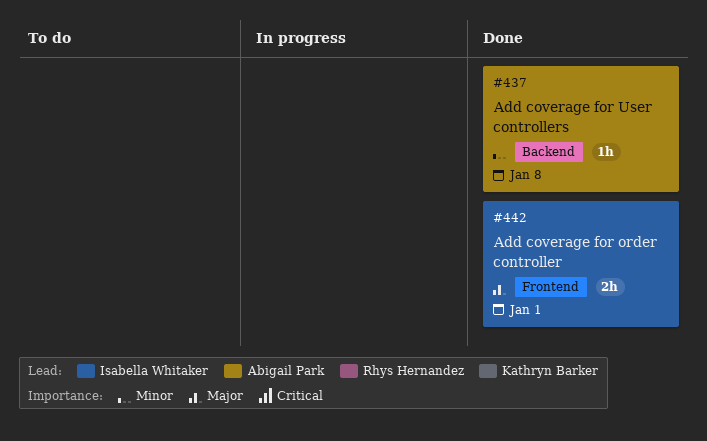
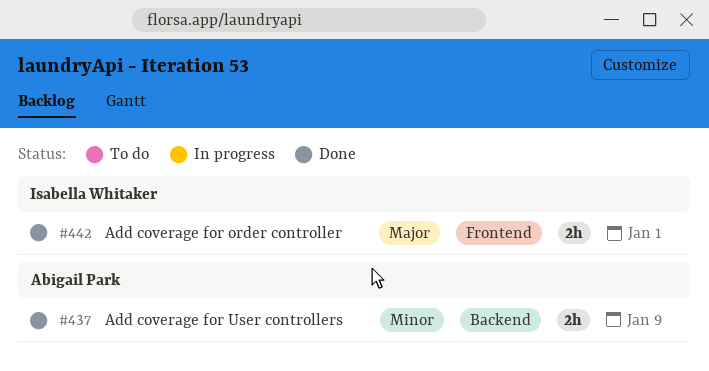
#437, estimate: 1h -> 2h
#437, due: Jan 8 -> Jan 9

